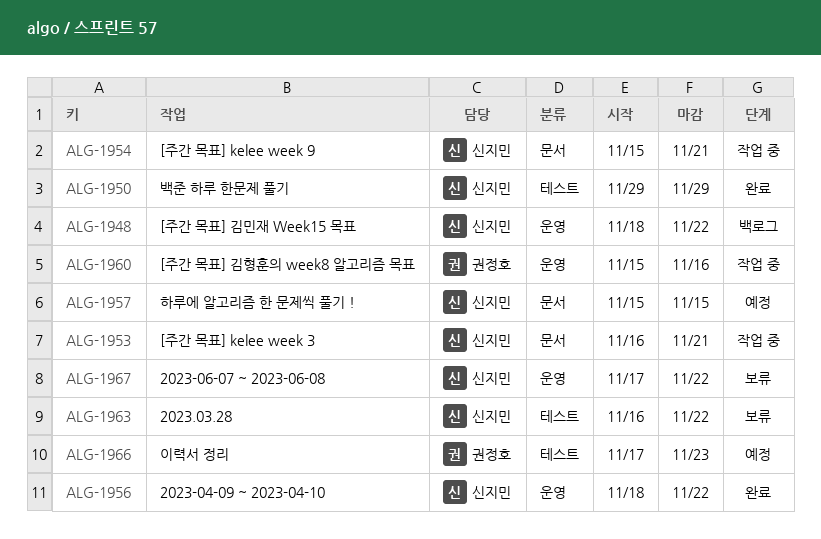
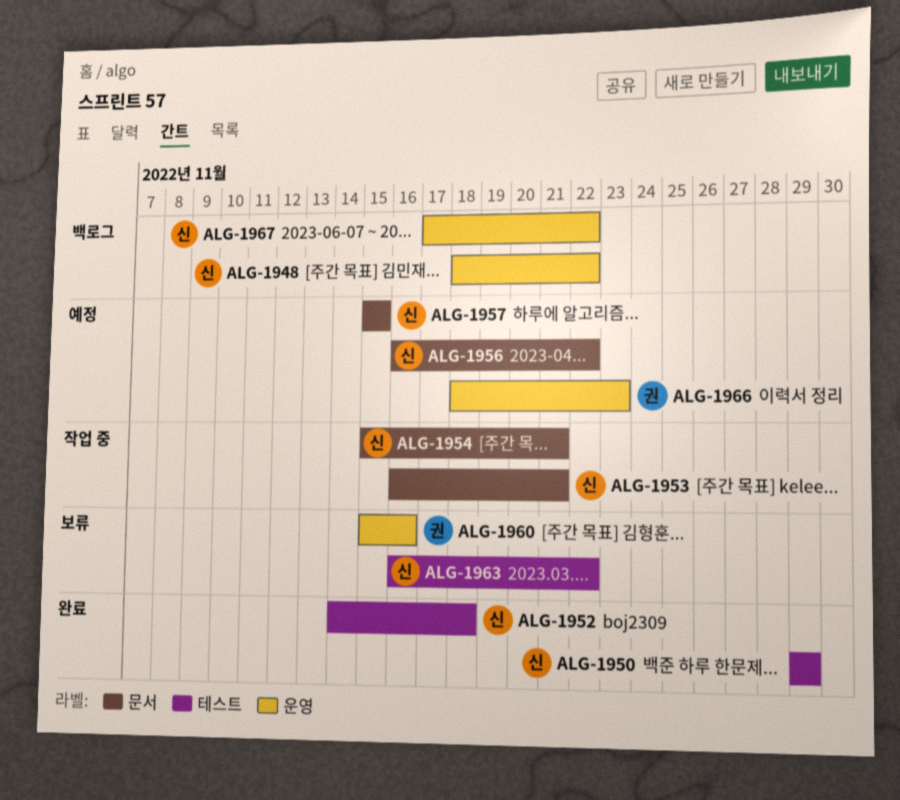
ALG-1952: none -> present
ALG-1956, status: 완료 -> 예정
ALG-1956, label: 운영 -> 문서
ALG-1956, start: Nov 18 -> Nov 16
ALG-1960, status: 작업 중 -> 보류
ALG-1966, label: 테스트 -> 운영
ALG-1966, start: Nov 17 -> Nov 18
ALG-1967, status: 보류 -> 백로그

